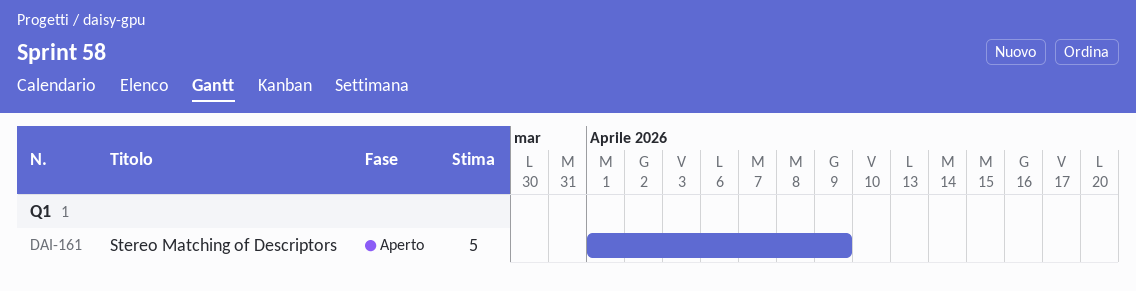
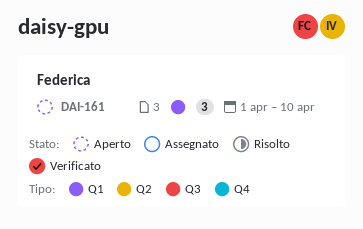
DAI-161, estimate: 5 -> 3
DAI-161, due: Apr 9 -> Apr 10

